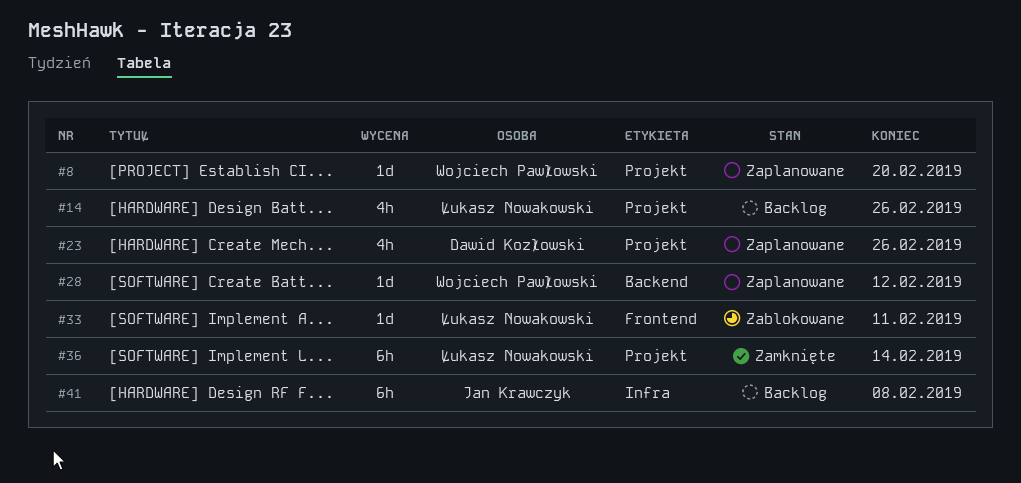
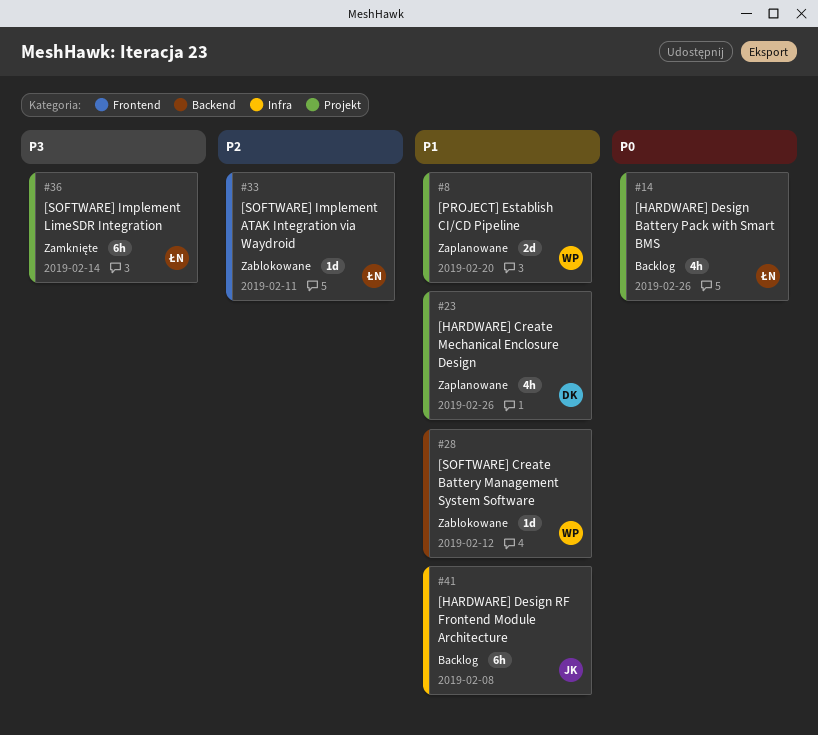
#8, estimate: 1d -> 2d
#28, status: Zaplanowane -> Zablokowane

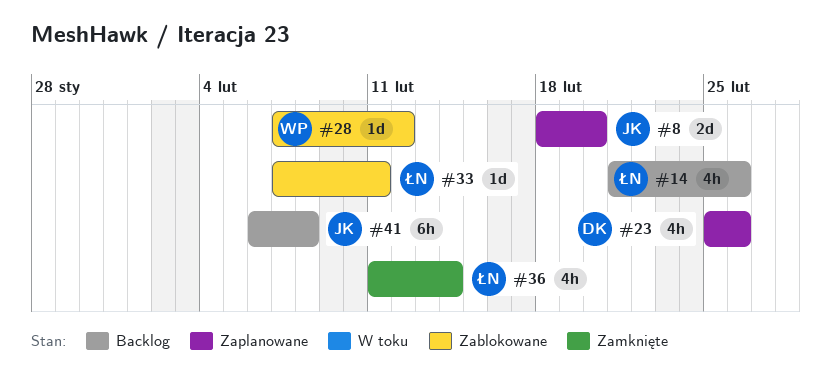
#8, owner: WP -> JK
#36, estimate: 6h -> 4h

